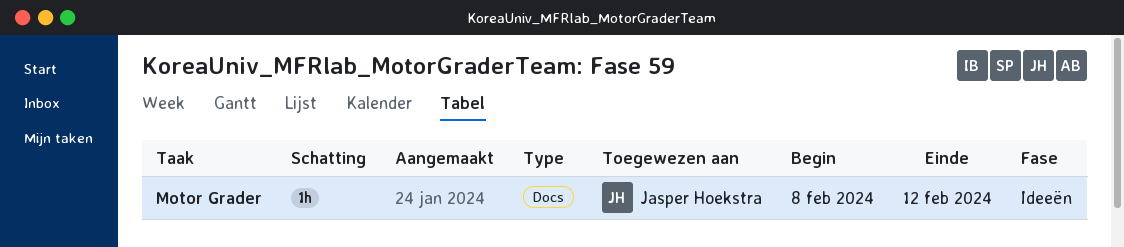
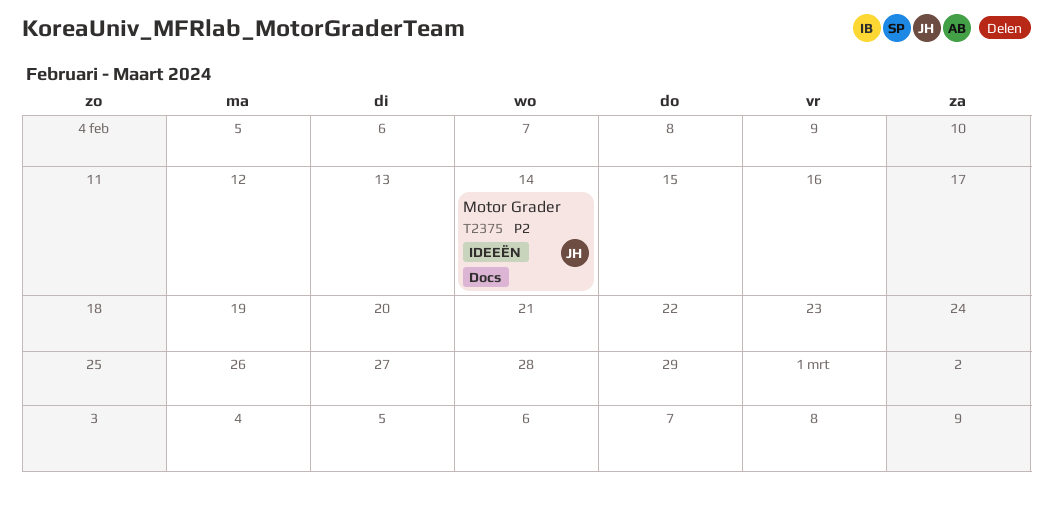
Motor Grader, due: Feb 12 -> Feb 14

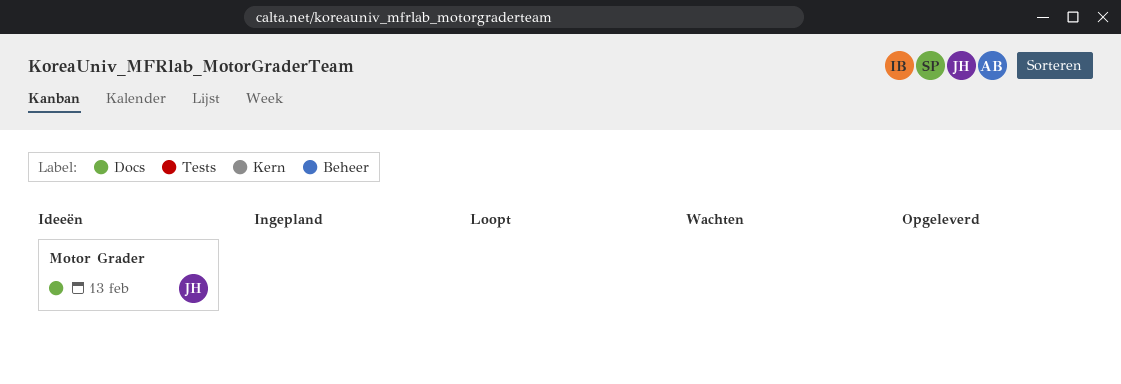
Motor Grader, due: Feb 14 -> Feb 13

